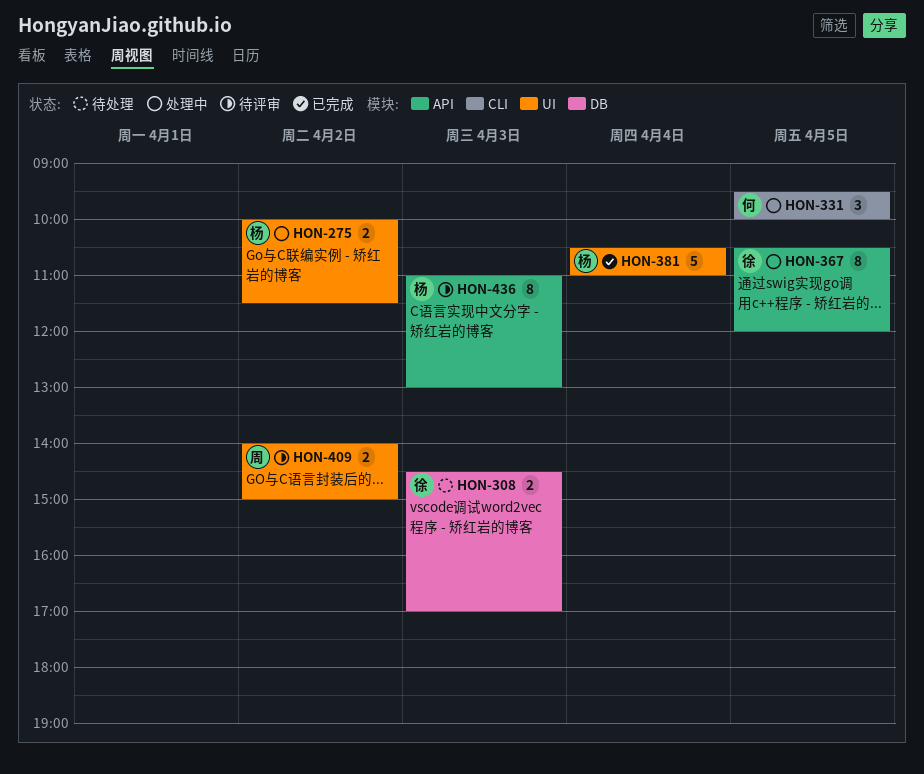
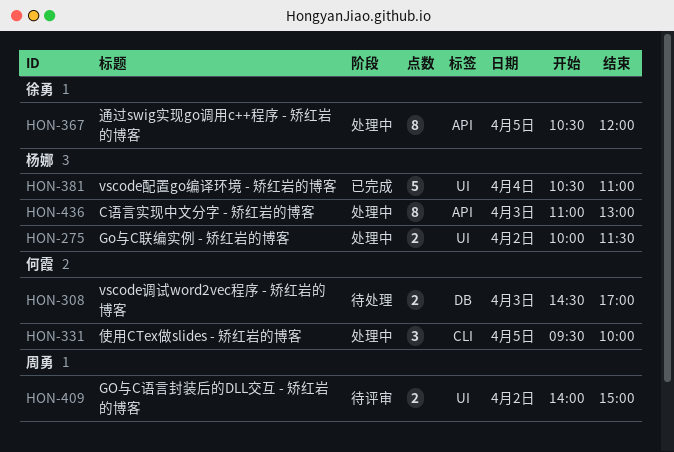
HON-308, owner: 徐勇 -> 何霞
HON-436, status: 待评审 -> 处理中

